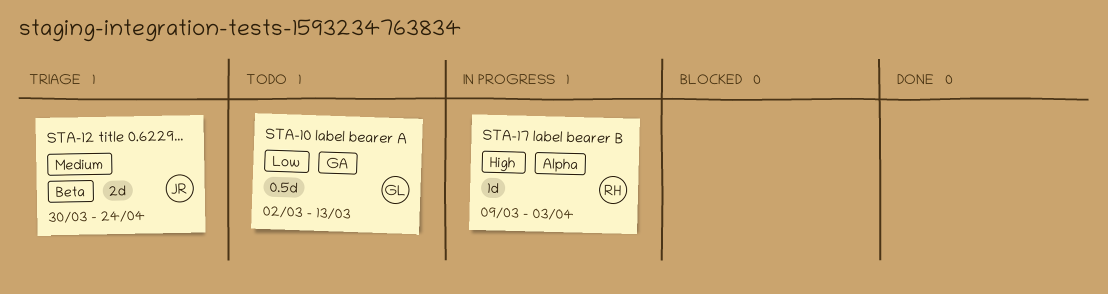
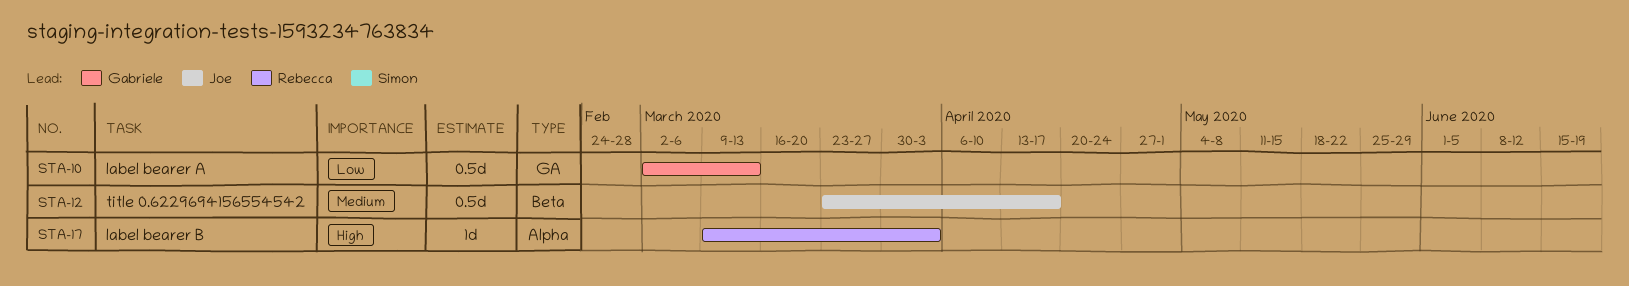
STA-12, estimate: 2d -> 0.5d
STA-12, start: Mar 30 -> Mar 23
STA-12, due: Apr 24 -> Apr 17

